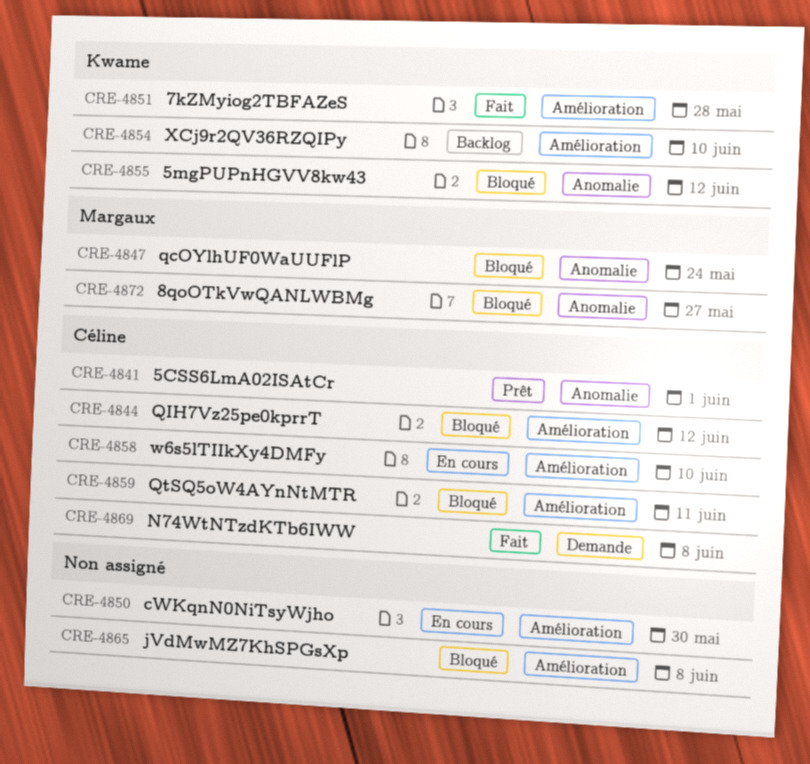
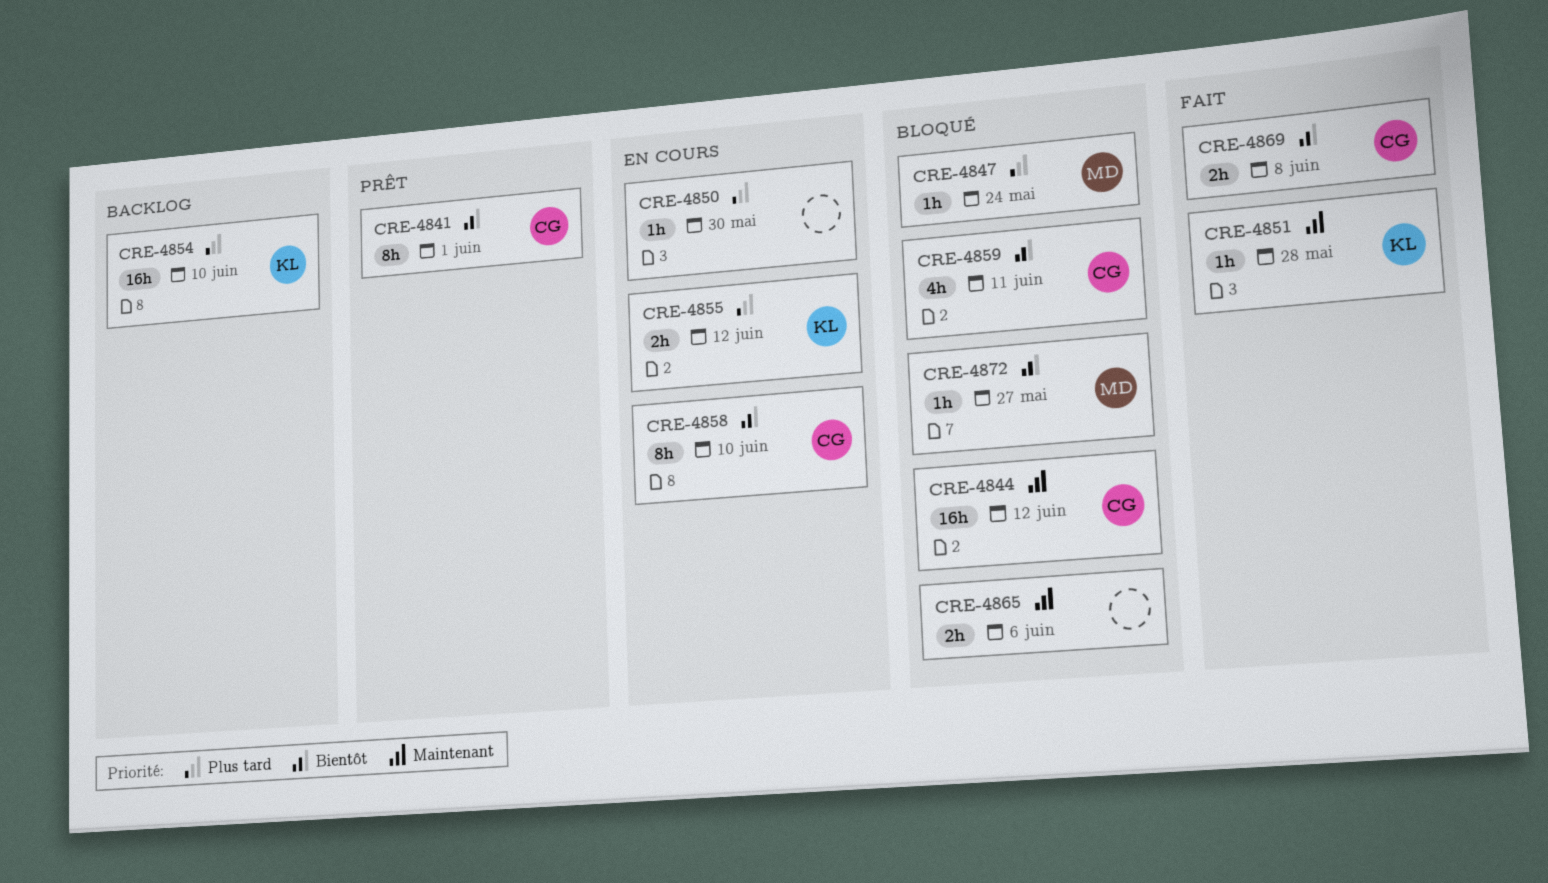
CRE-4855, status: Bloqué -> En cours
CRE-4865, due: Jun 8 -> Jun 6

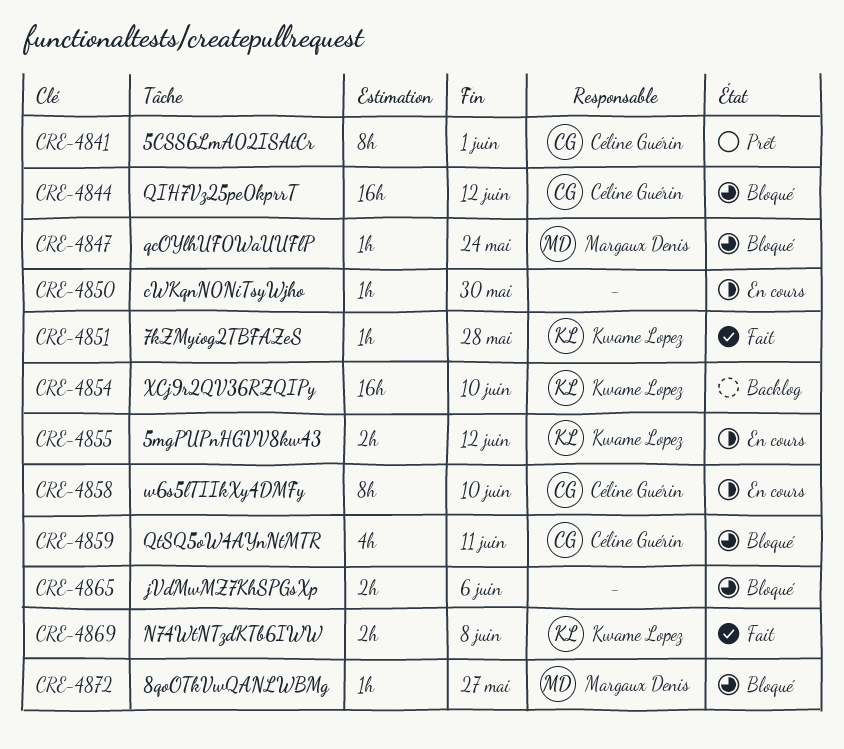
CRE-4869, owner: Céline Guérin -> Kwame Lopez

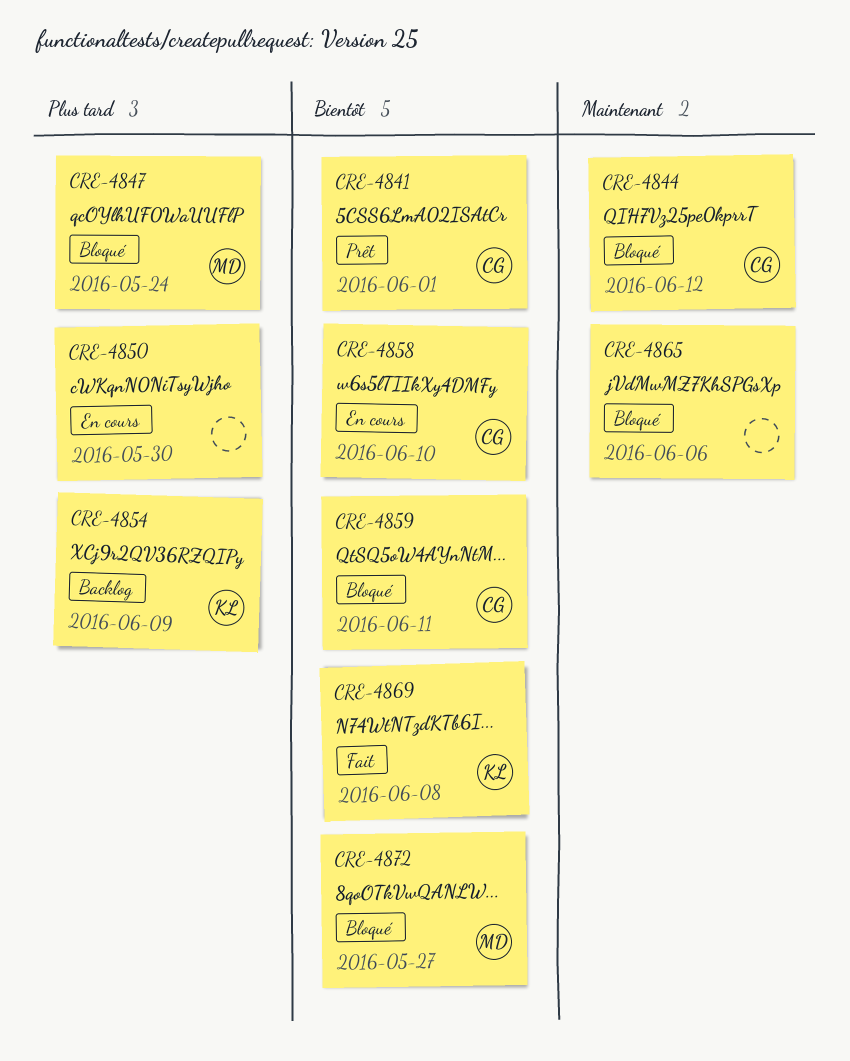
CRE-4851: present -> none
CRE-4854, due: Jun 10 -> Jun 9
CRE-4855: present -> none

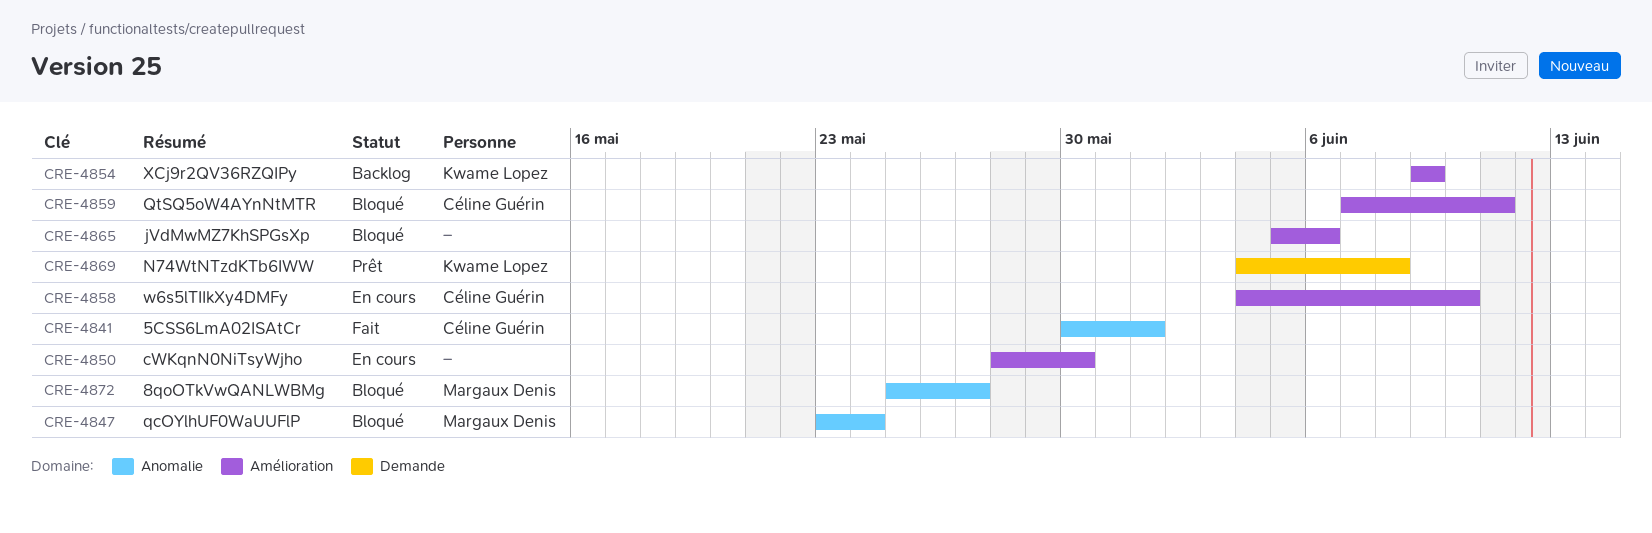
CRE-4841, status: Prêt -> Fait
CRE-4844: present -> none
CRE-4869, status: Fait -> Prêt

